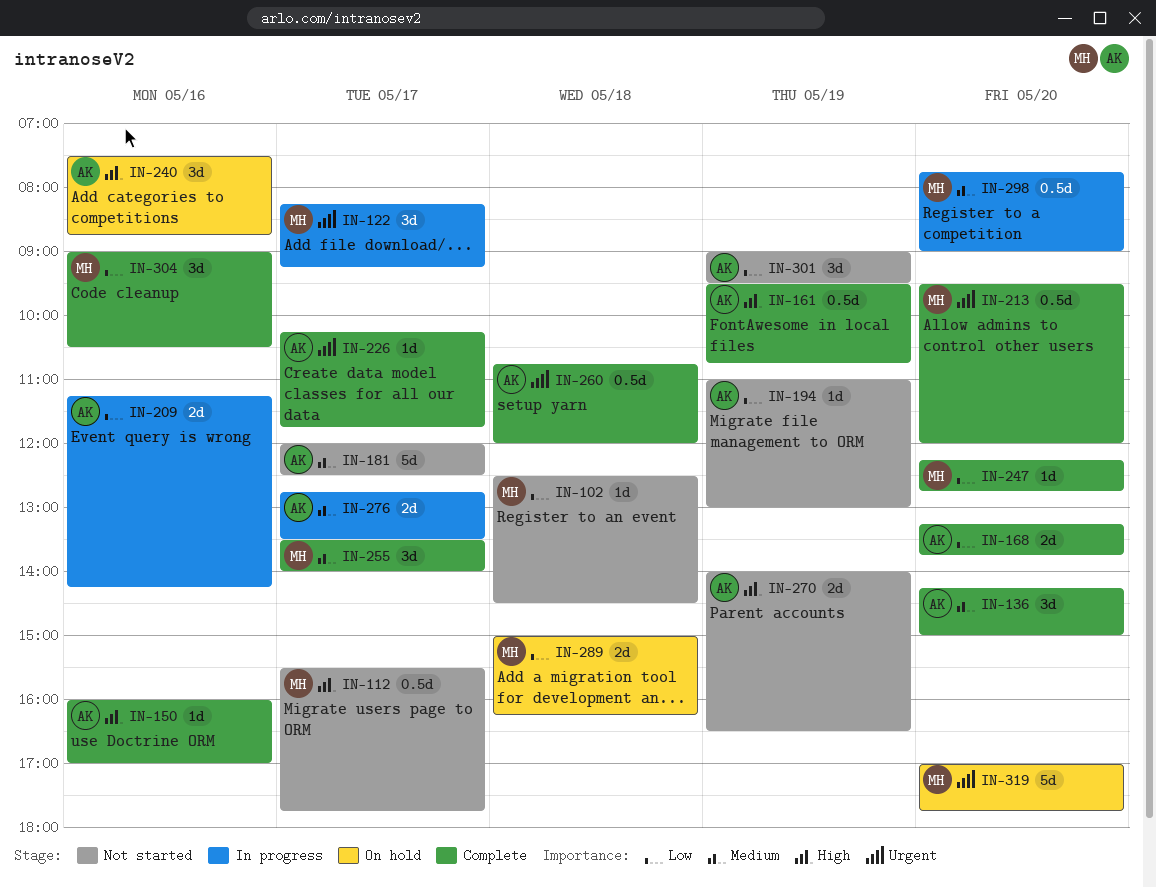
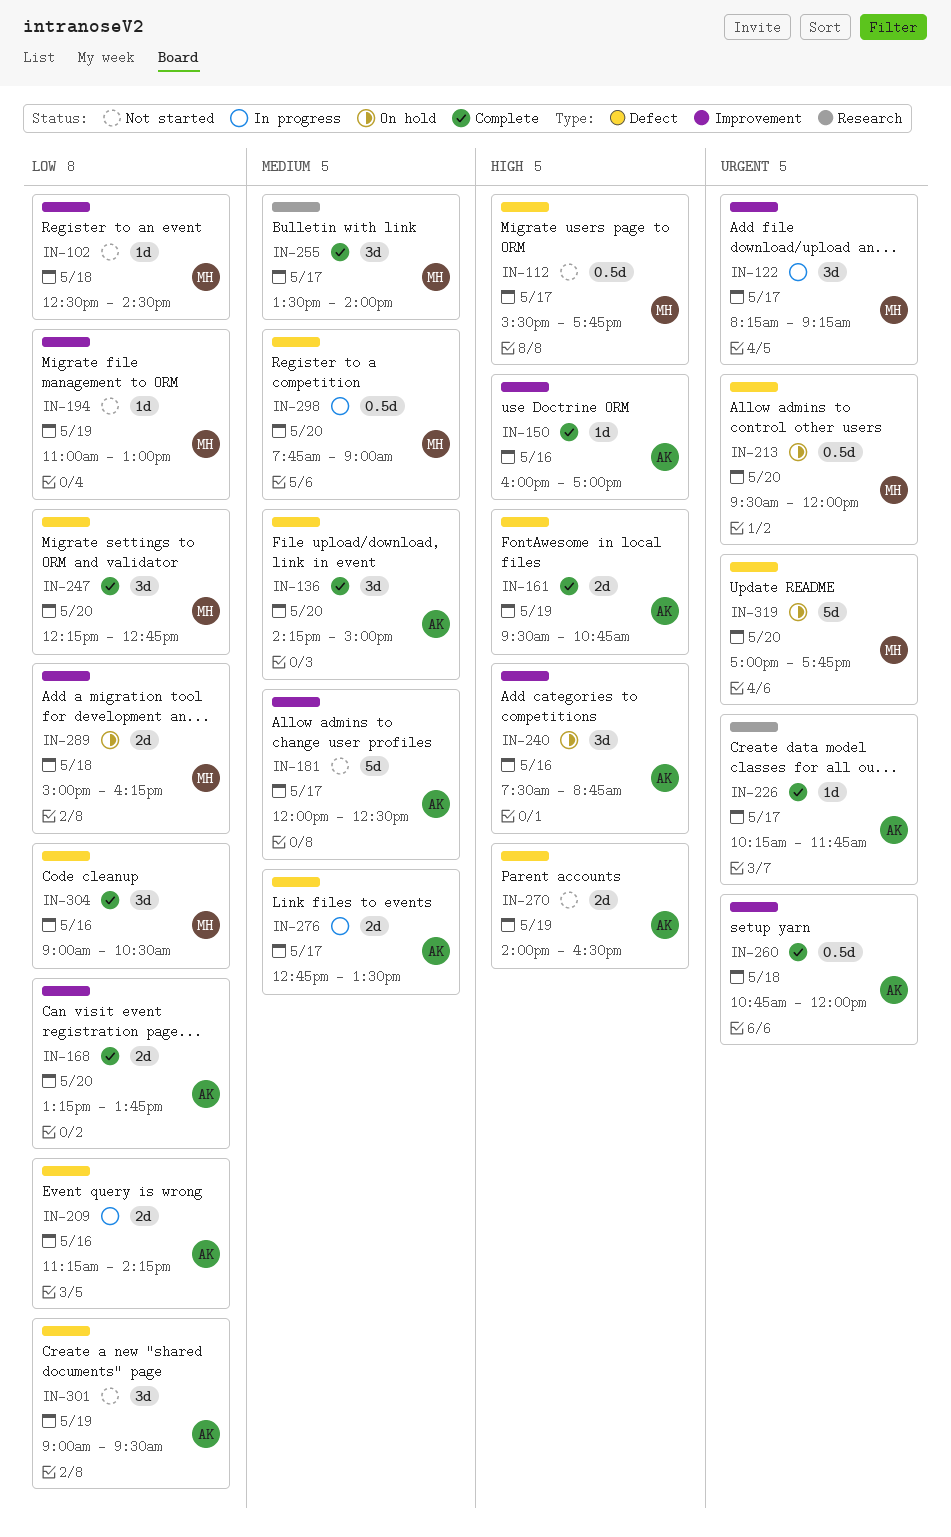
IN-161, estimate: 0.5d -> 2d
IN-194, owner: AK -> MH
IN-213, status: Complete -> On hold
IN-247, estimate: 1d -> 3d

